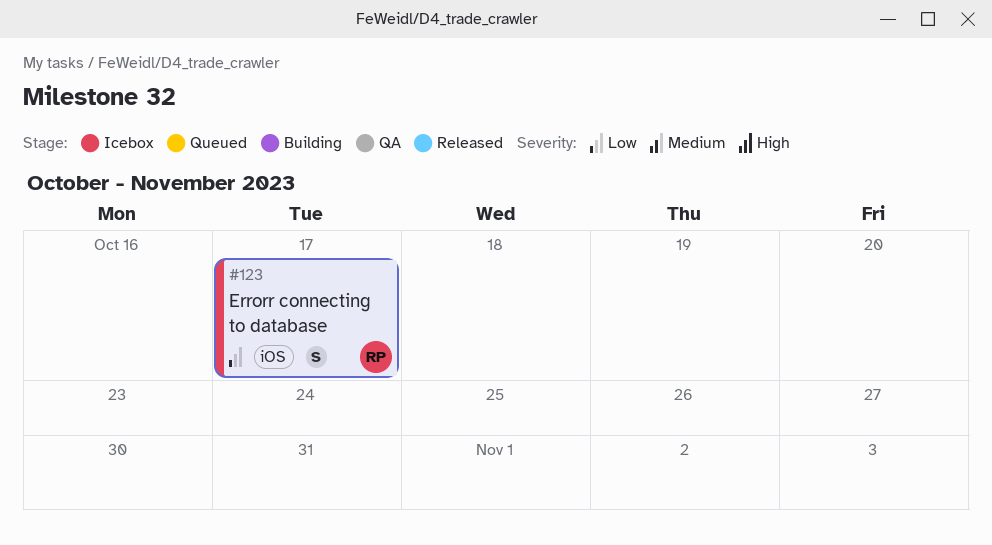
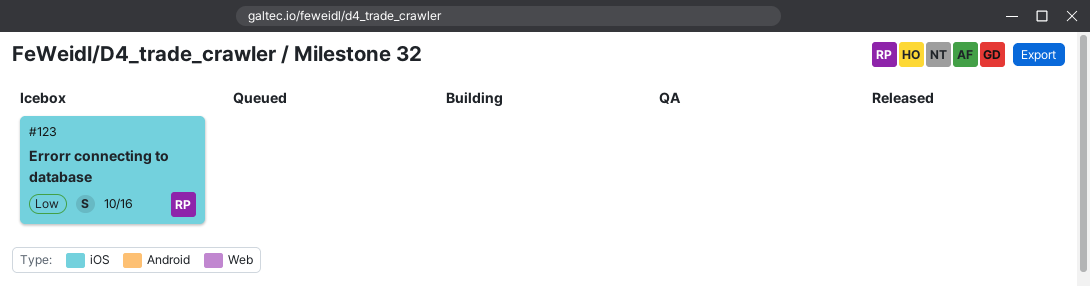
#123, due: Oct 17 -> Oct 16

